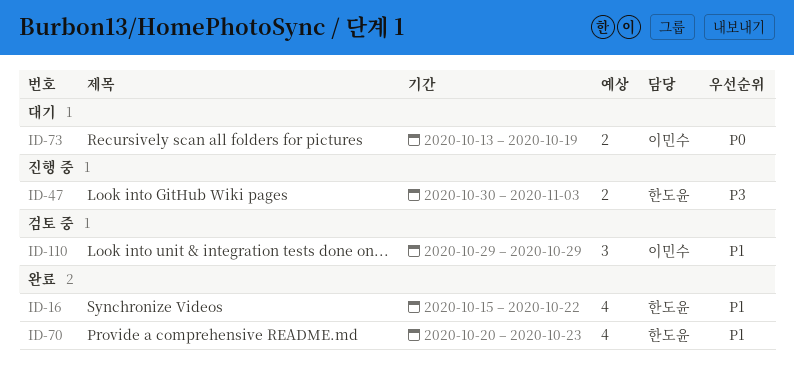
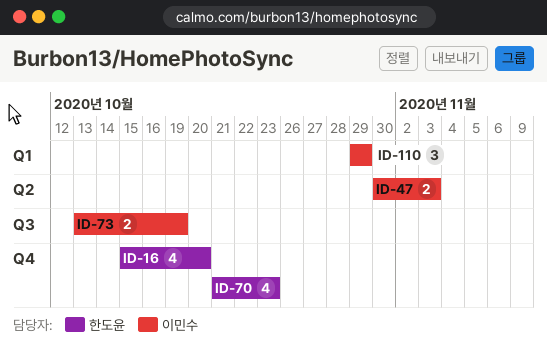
ID-16, due: Oct 22 -> Oct 20
ID-47, owner: 한도윤 -> 이민수
ID-70, start: Oct 20 -> Oct 21

